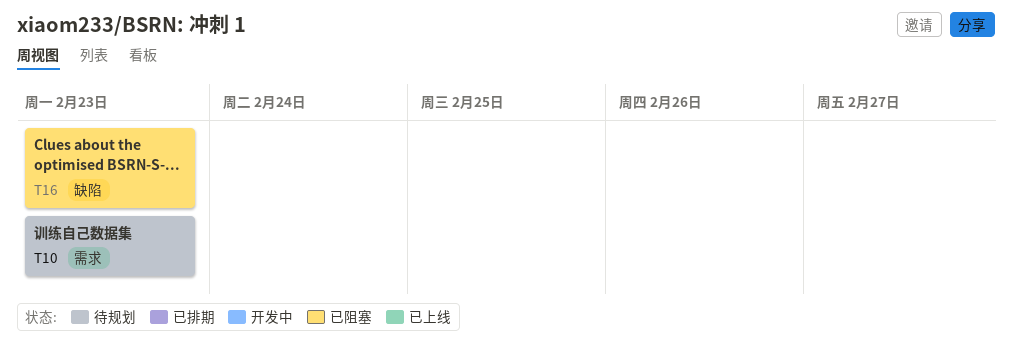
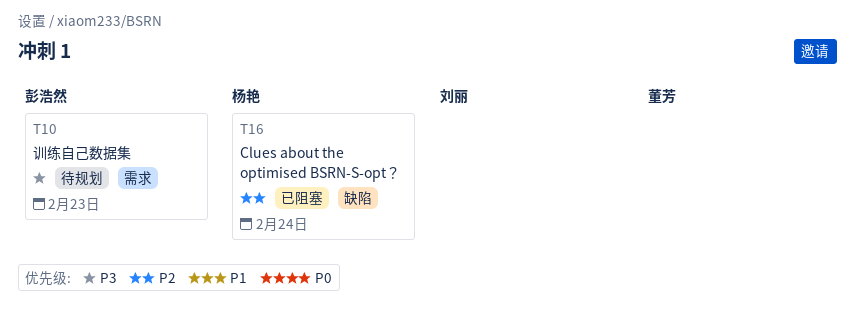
T16, due: Feb 23 -> Feb 24

